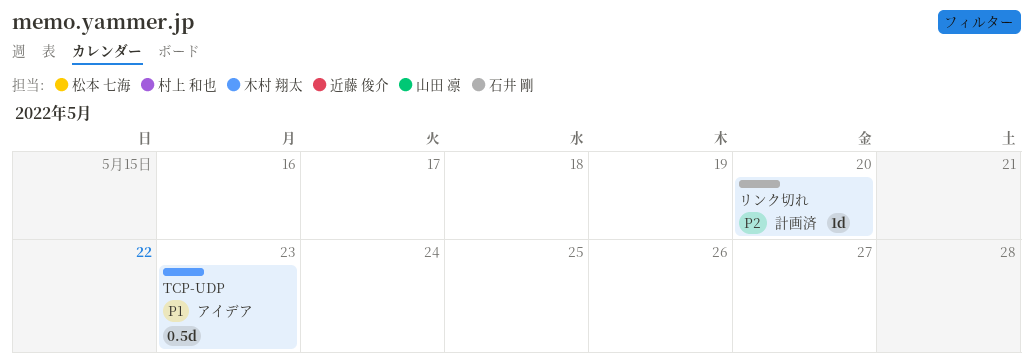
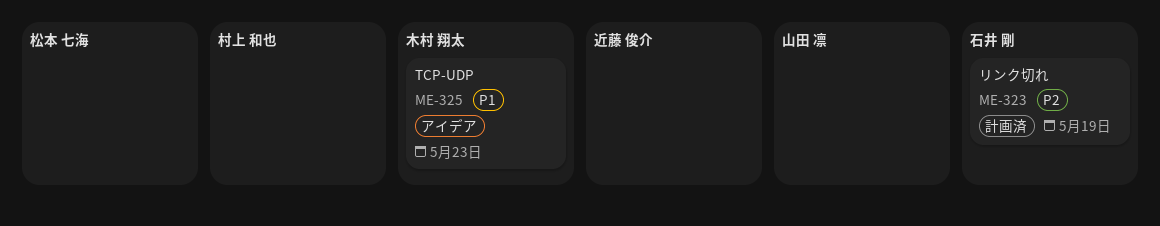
リンク切れ, due: May 20 -> May 19

